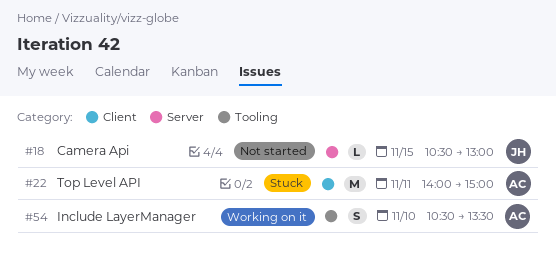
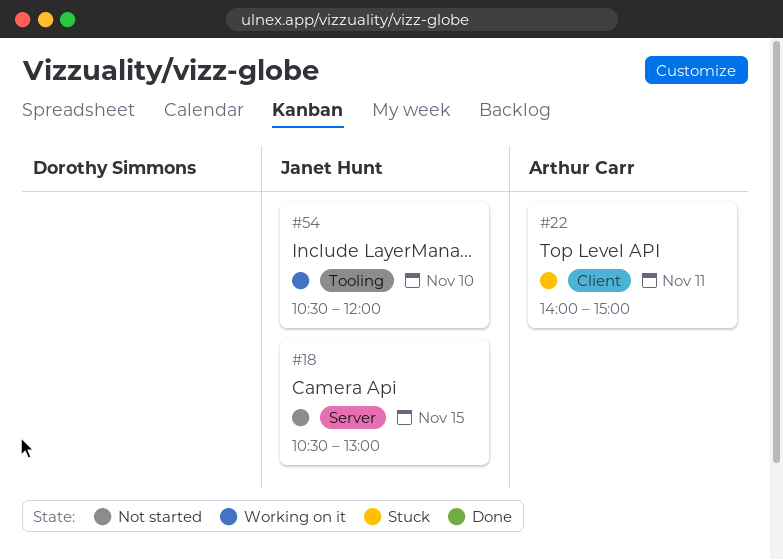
#54, owner: Arthur Carr -> Janet Hunt
#54, ends: 13:30 -> 12:00

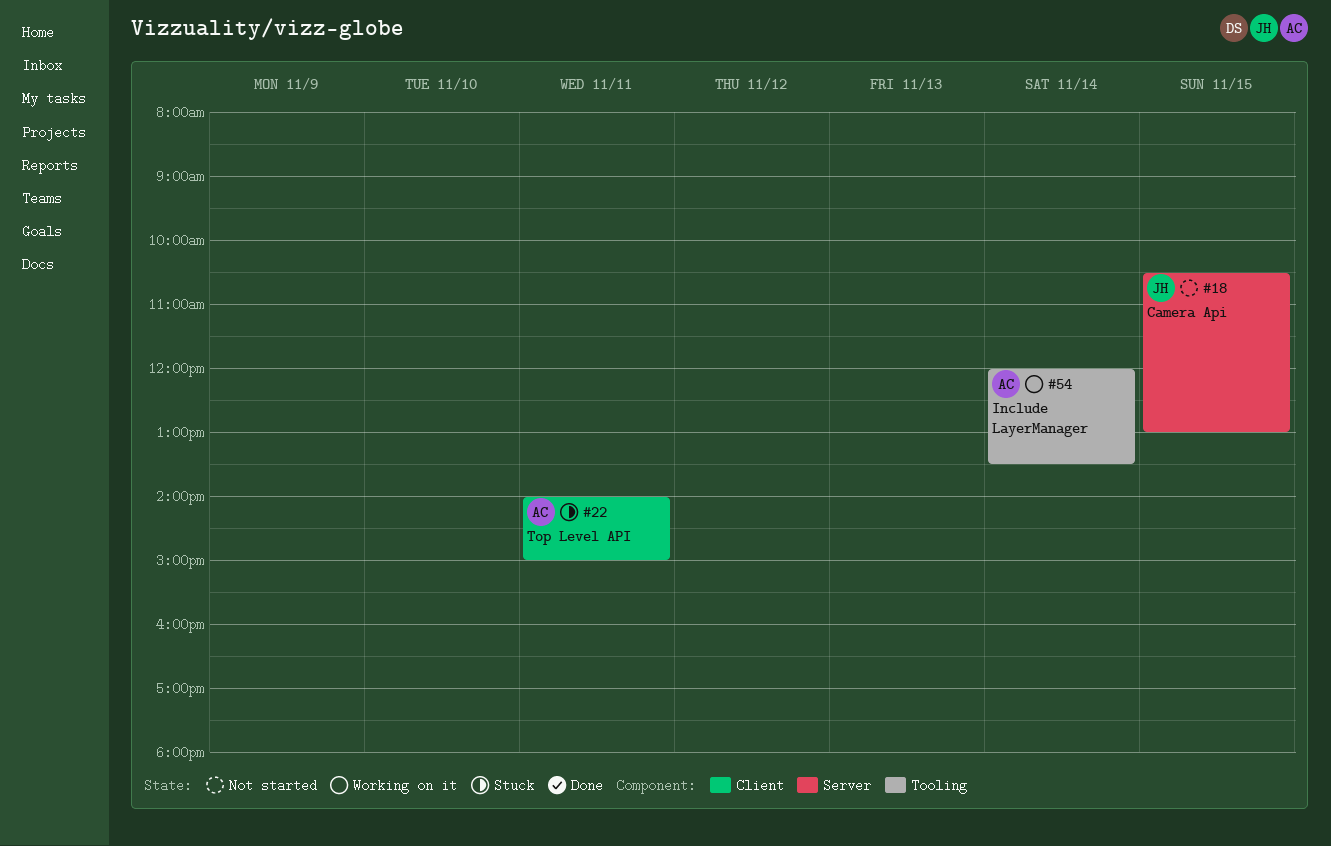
#54, owner: Janet Hunt -> Arthur Carr
#54, day: Nov 10 -> Nov 14
#54, begins: 10:30 -> 12:00
#54, ends: 12:00 -> 13:30

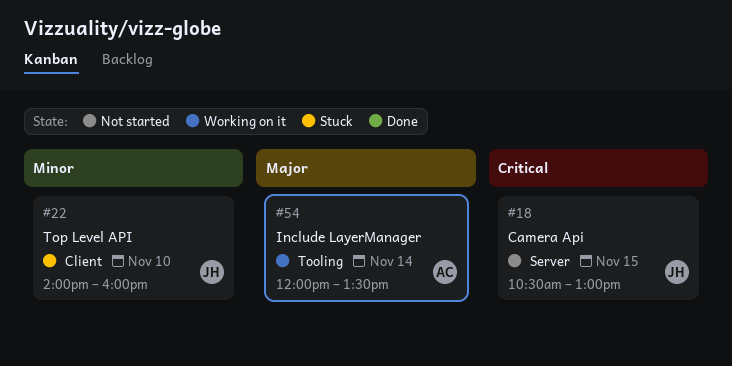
#22, owner: AC -> JH
#22, day: Nov 11 -> Nov 10
#22, ends: 15:00 -> 16:00

